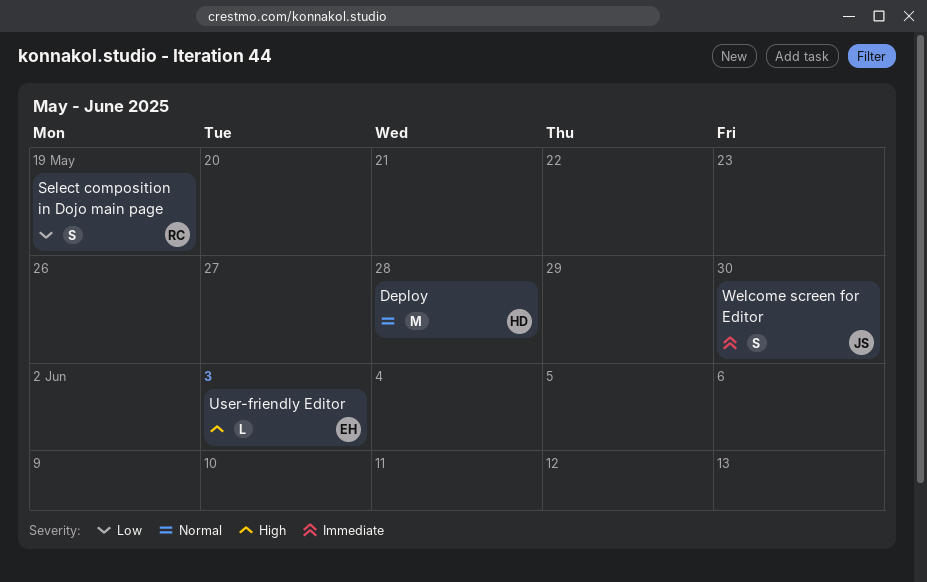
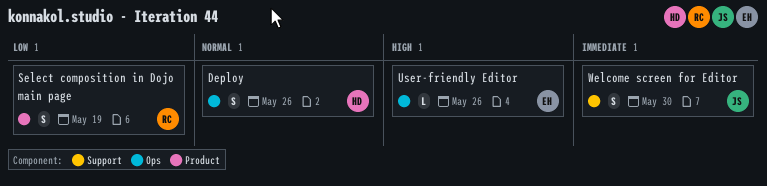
Deploy, estimate: M -> S
Deploy, due: May 28 -> May 26
User-friendly Editor, due: Jun 3 -> May 26

